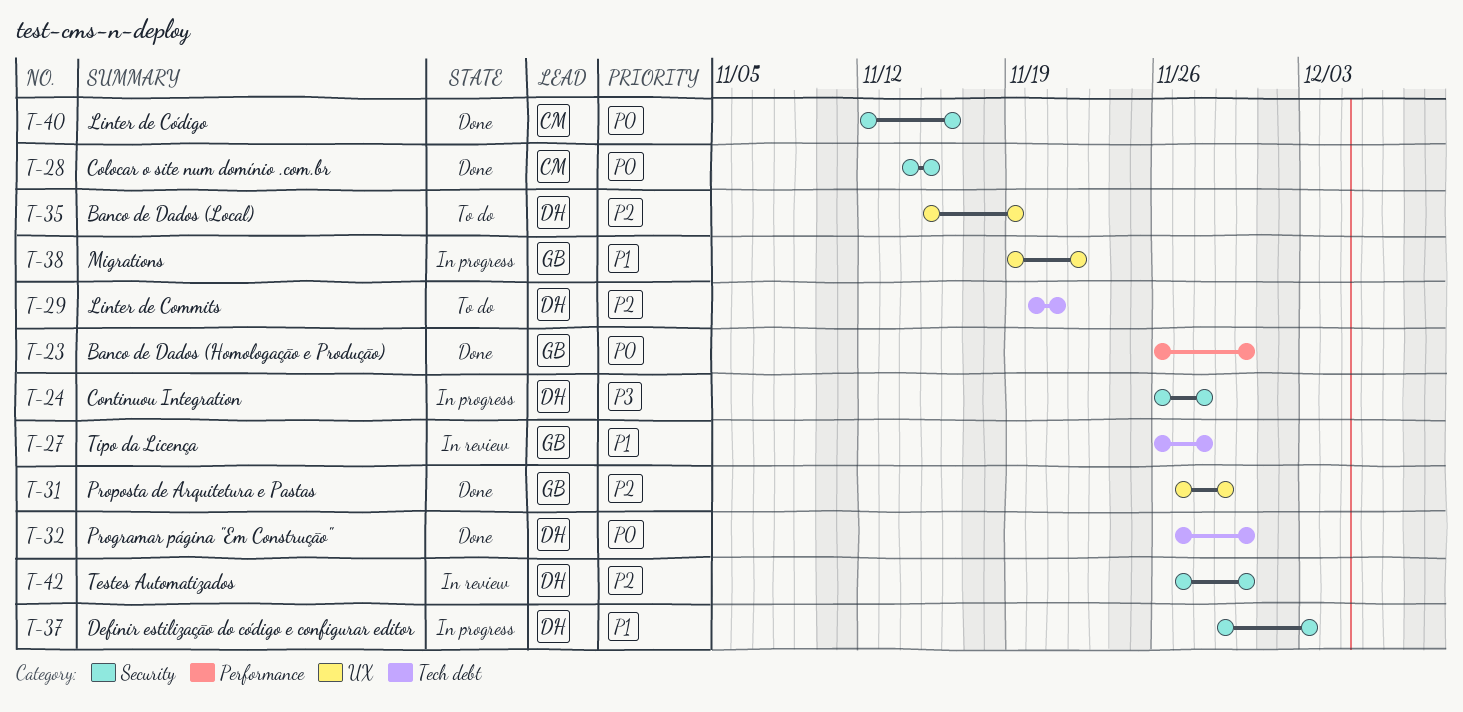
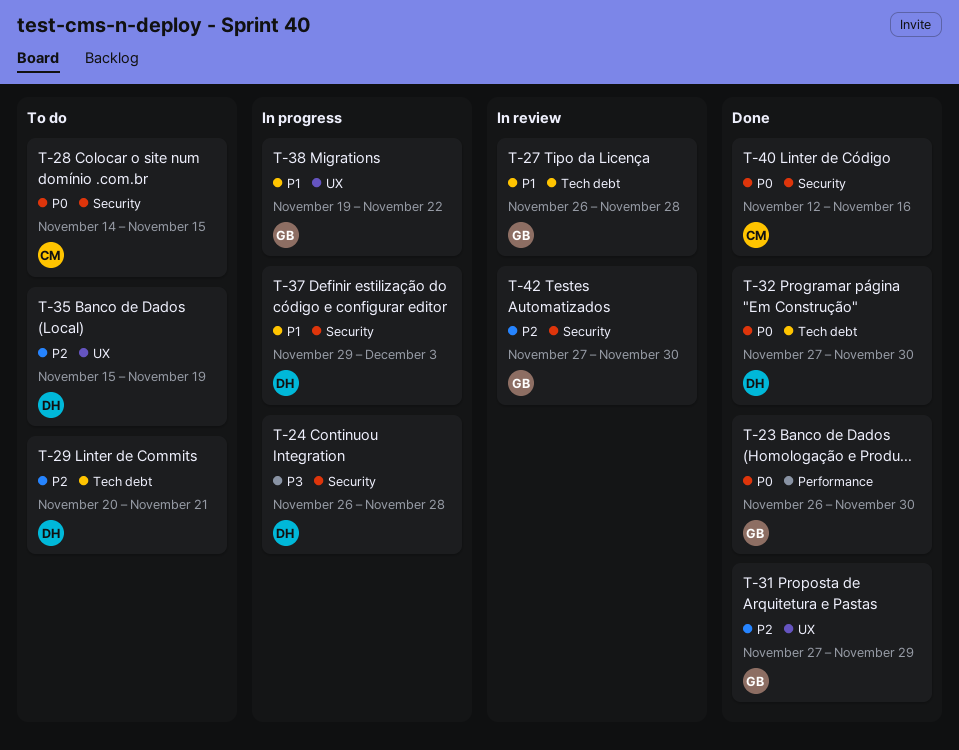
T-28, status: Done -> To do
T-42, owner: DH -> GB

